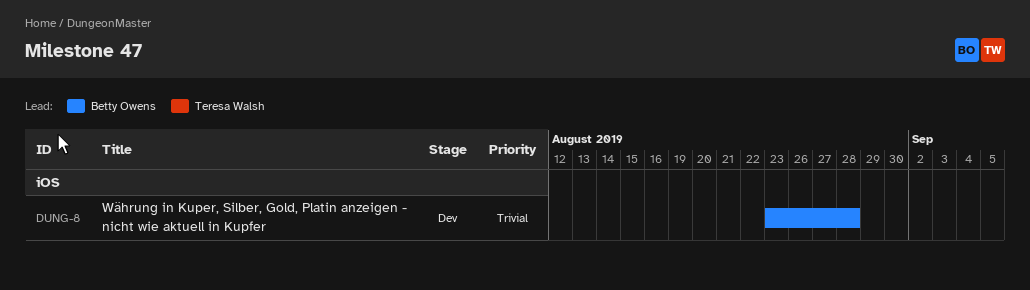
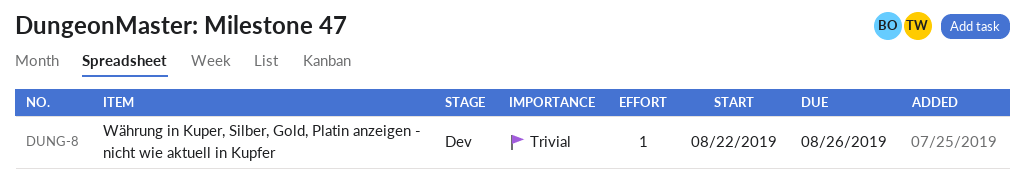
DUNG-8, start: Aug 23 -> Aug 22
DUNG-8, due: Aug 28 -> Aug 26

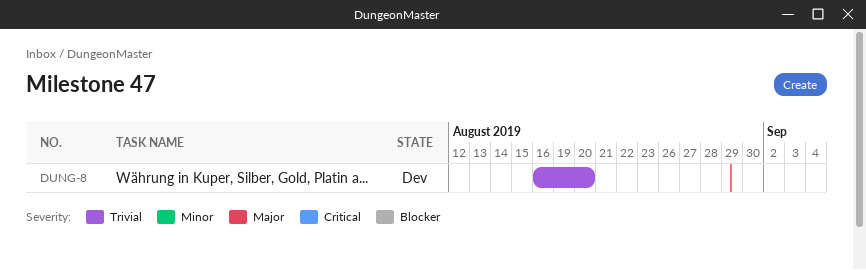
DUNG-8, start: Aug 22 -> Aug 16
DUNG-8, due: Aug 26 -> Aug 20

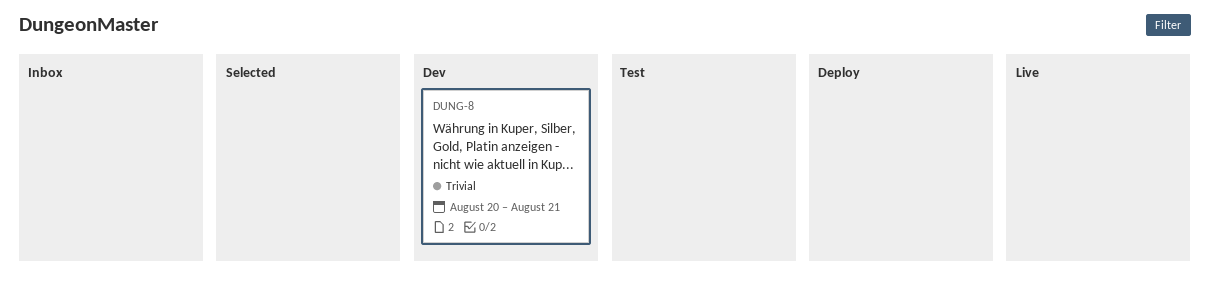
DUNG-8, start: Aug 16 -> Aug 20
DUNG-8, due: Aug 20 -> Aug 21

